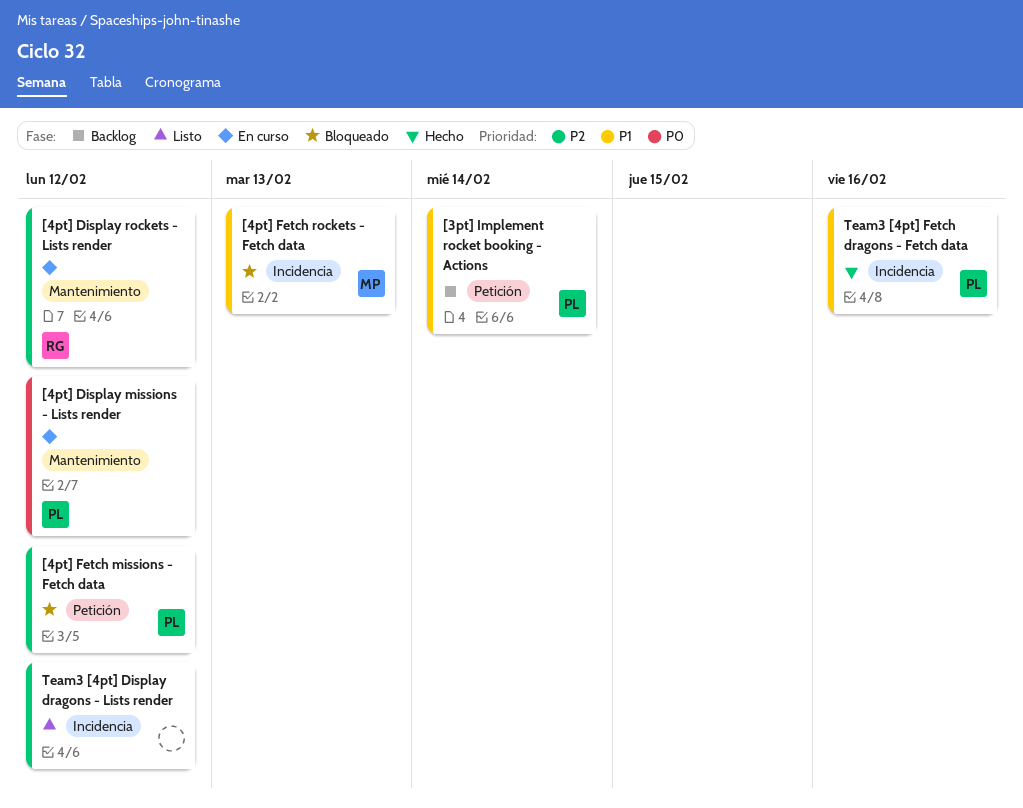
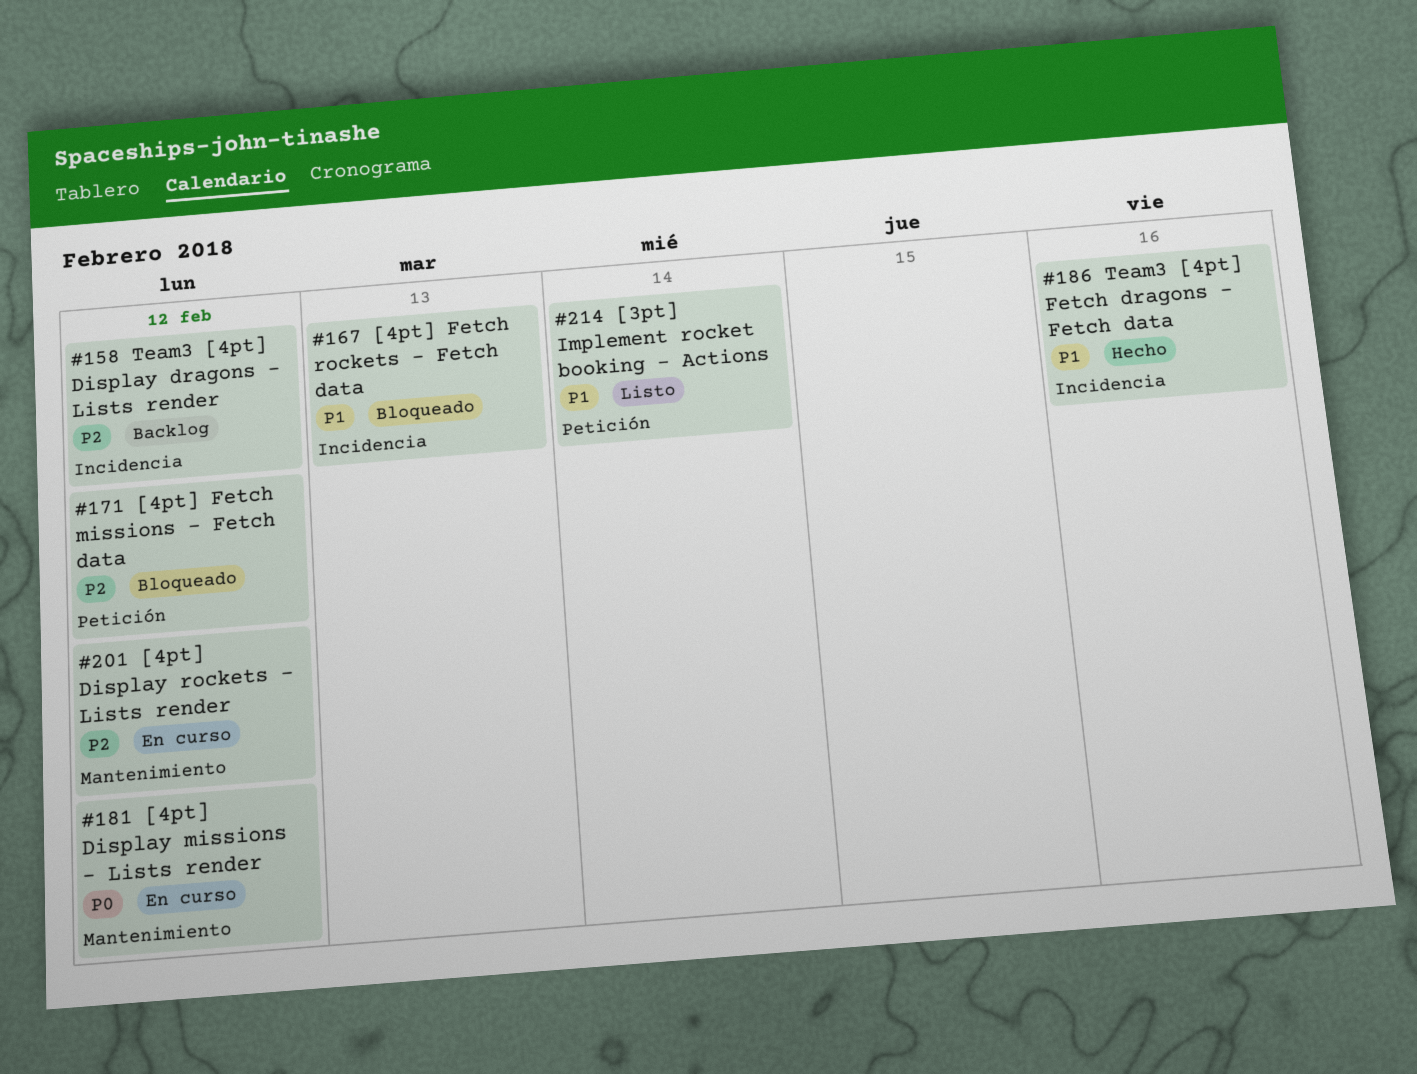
[3pt] Implement rocket booking - Actions, status: Backlog -> Listo
Team3 [4pt] Display dragons - Lists render, status: Listo -> Backlog

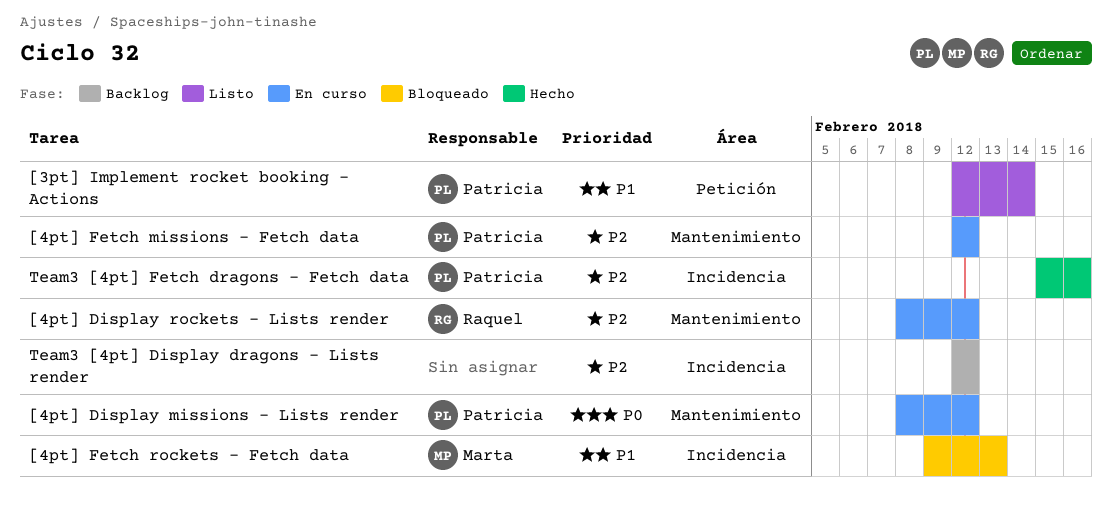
[4pt] Fetch missions - Fetch data, status: Bloqueado -> En curso
[4pt] Fetch missions - Fetch data, label: Petición -> Mantenimiento
Team3 [4pt] Fetch dragons - Fetch data, priority: P1 -> P2

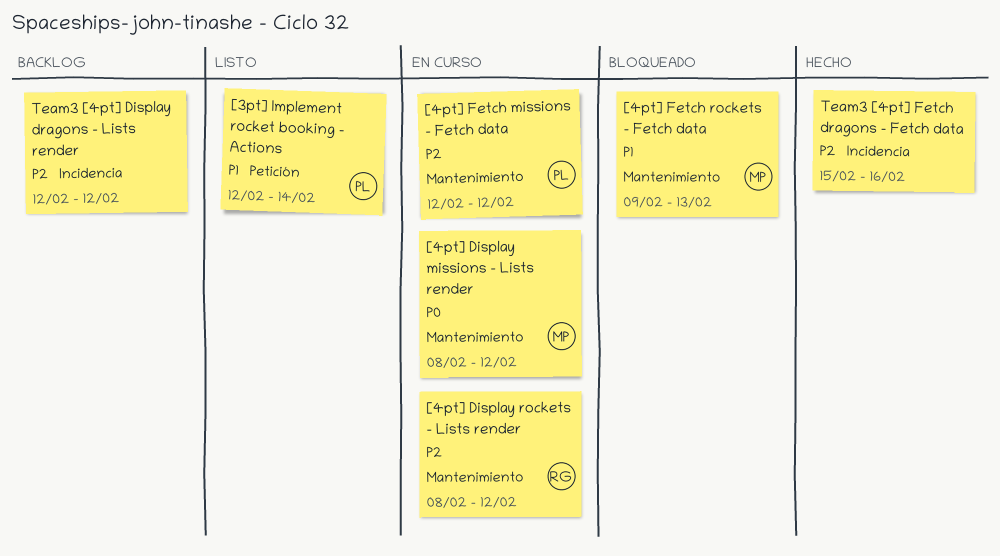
[4pt] Display missions - Lists render, owner: Patricia -> Marta
[4pt] Fetch rockets - Fetch data, label: Incidencia -> Mantenimiento
Team3 [4pt] Fetch dragons - Fetch data, owner: Patricia -> none

